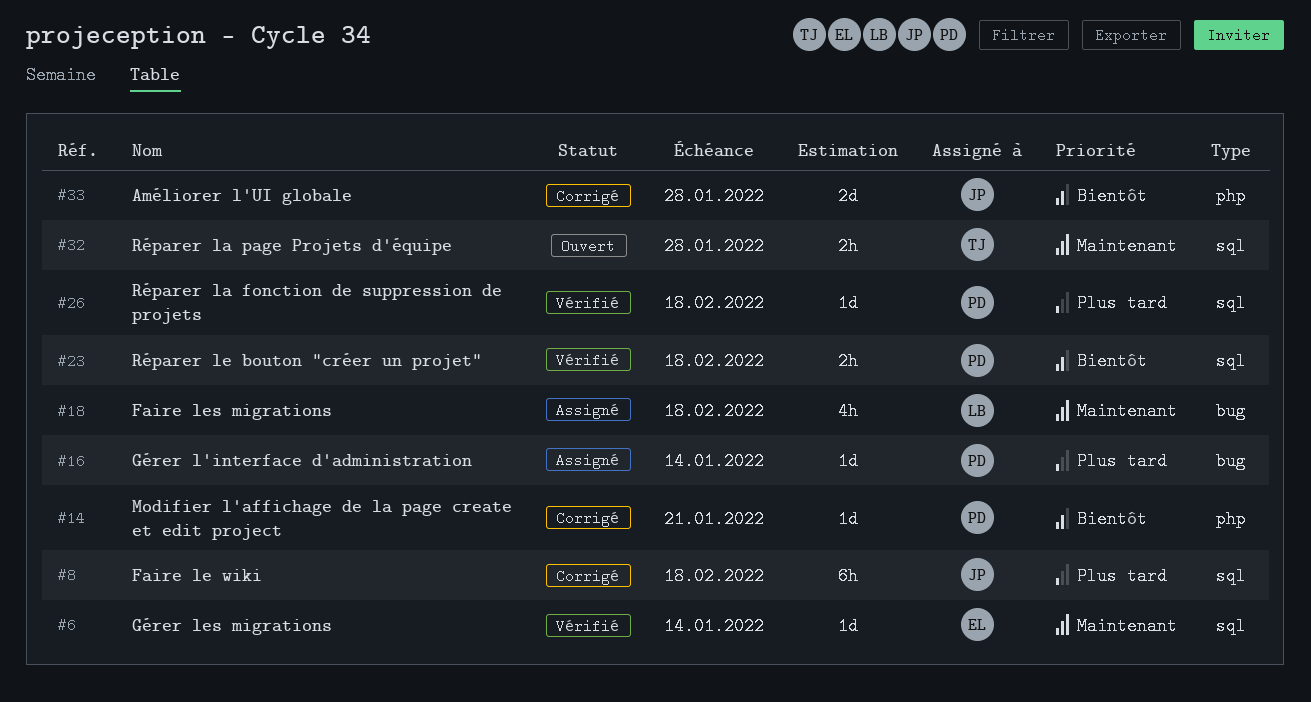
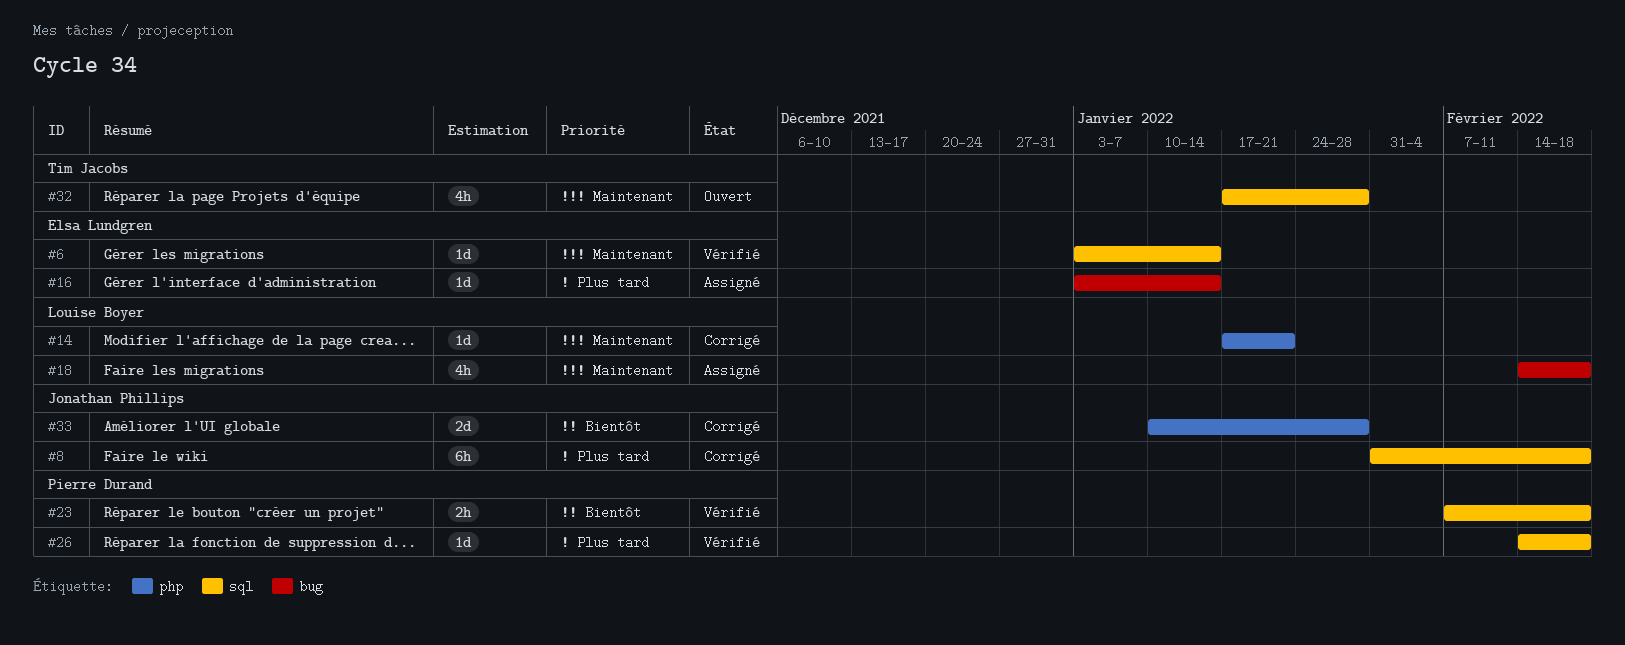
#14, owner: Pierre Durand -> Louise Boyer
#14, priority: Bientôt -> Maintenant
#16, owner: Pierre Durand -> Elsa Lundgren
#32, estimate: 2h -> 4h

